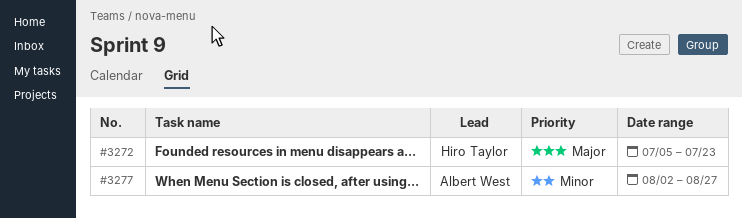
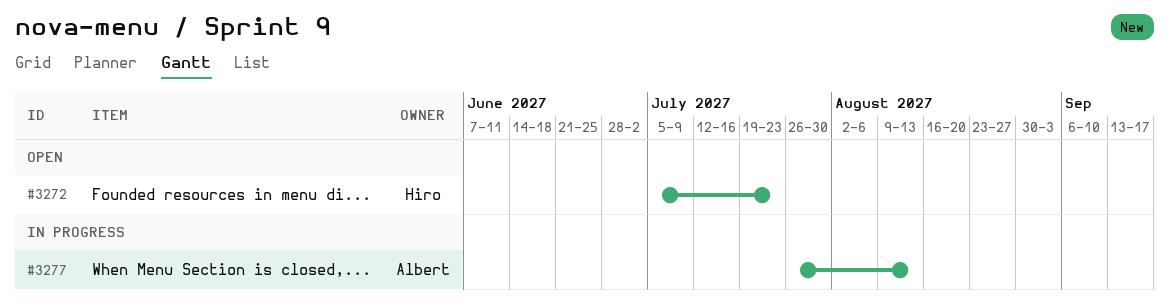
#3277, start: Aug 2 -> Jul 26
#3277, due: Aug 27 -> Aug 13

